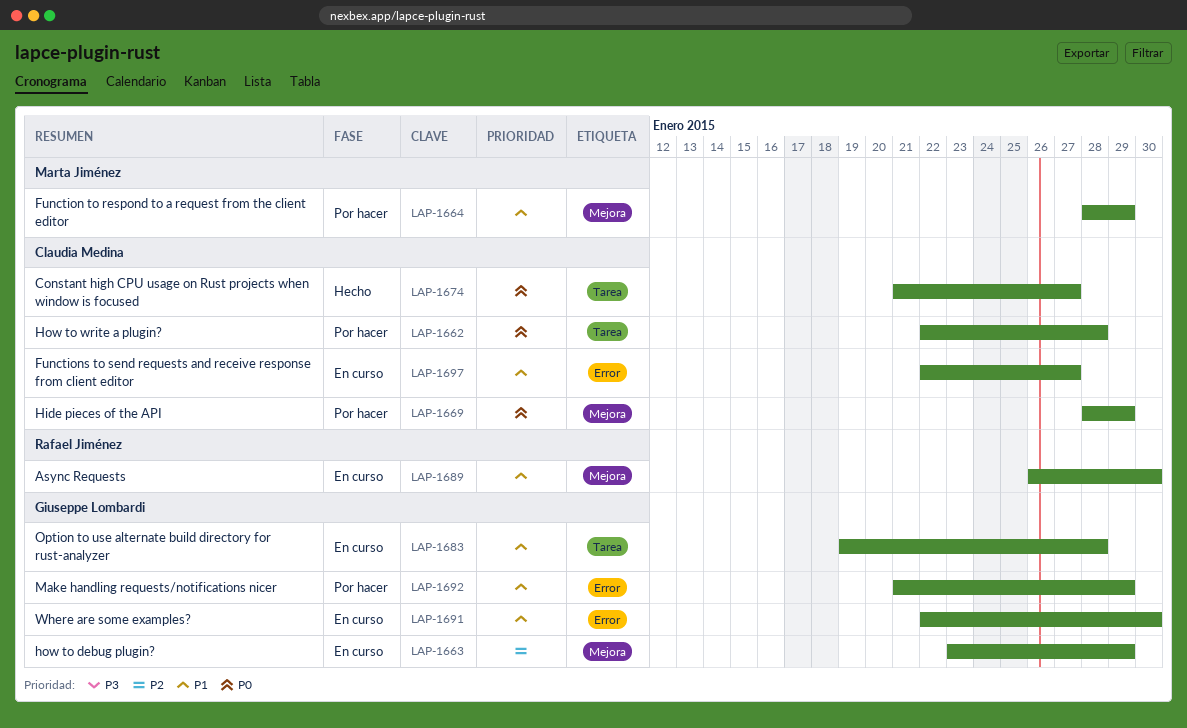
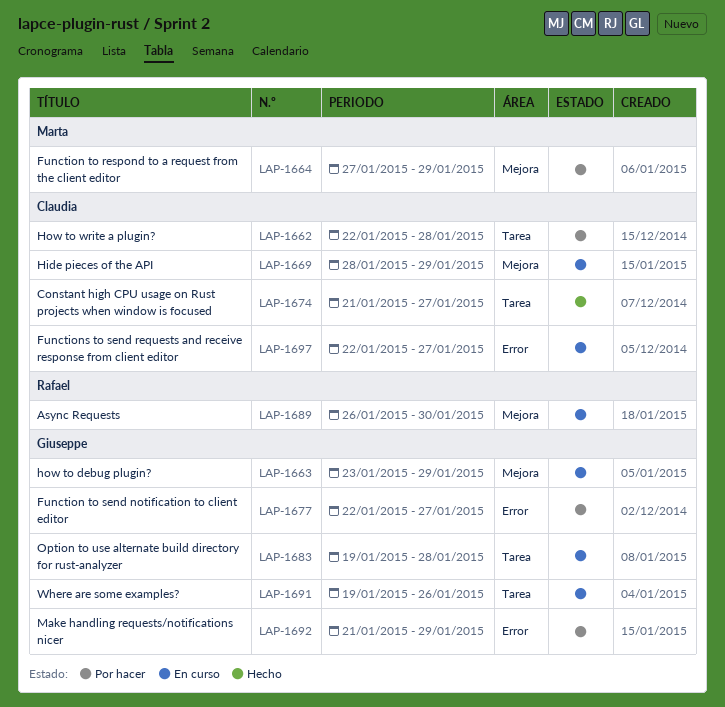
LAP-1664, start: Jan 28 -> Jan 27
LAP-1669, status: Por hacer -> En curso
LAP-1677: none -> present
LAP-1691, label: Error -> Tarea
LAP-1691, start: Jan 22 -> Jan 19
LAP-1691, due: Jan 30 -> Jan 26

